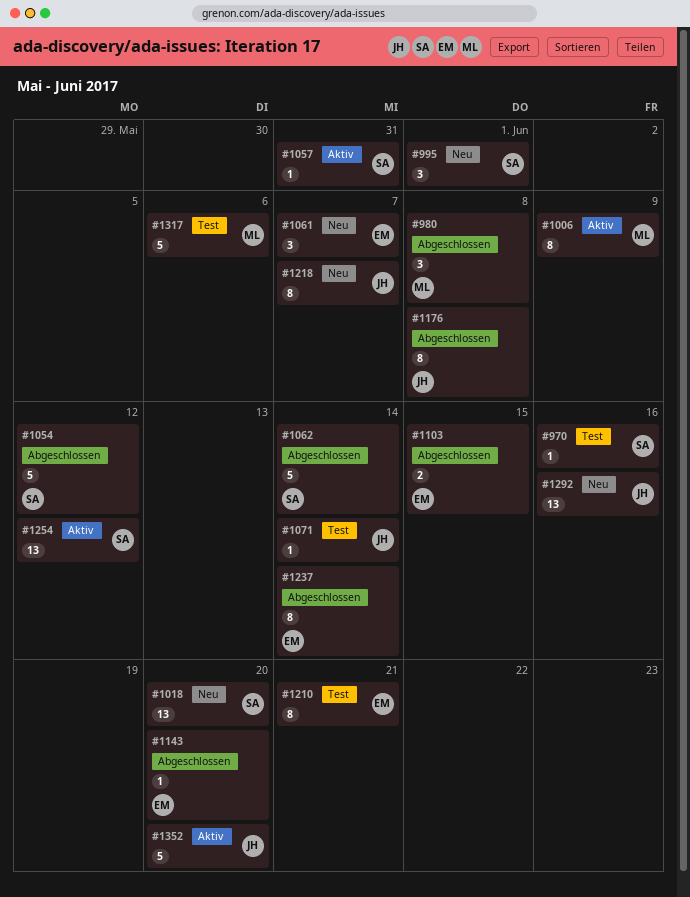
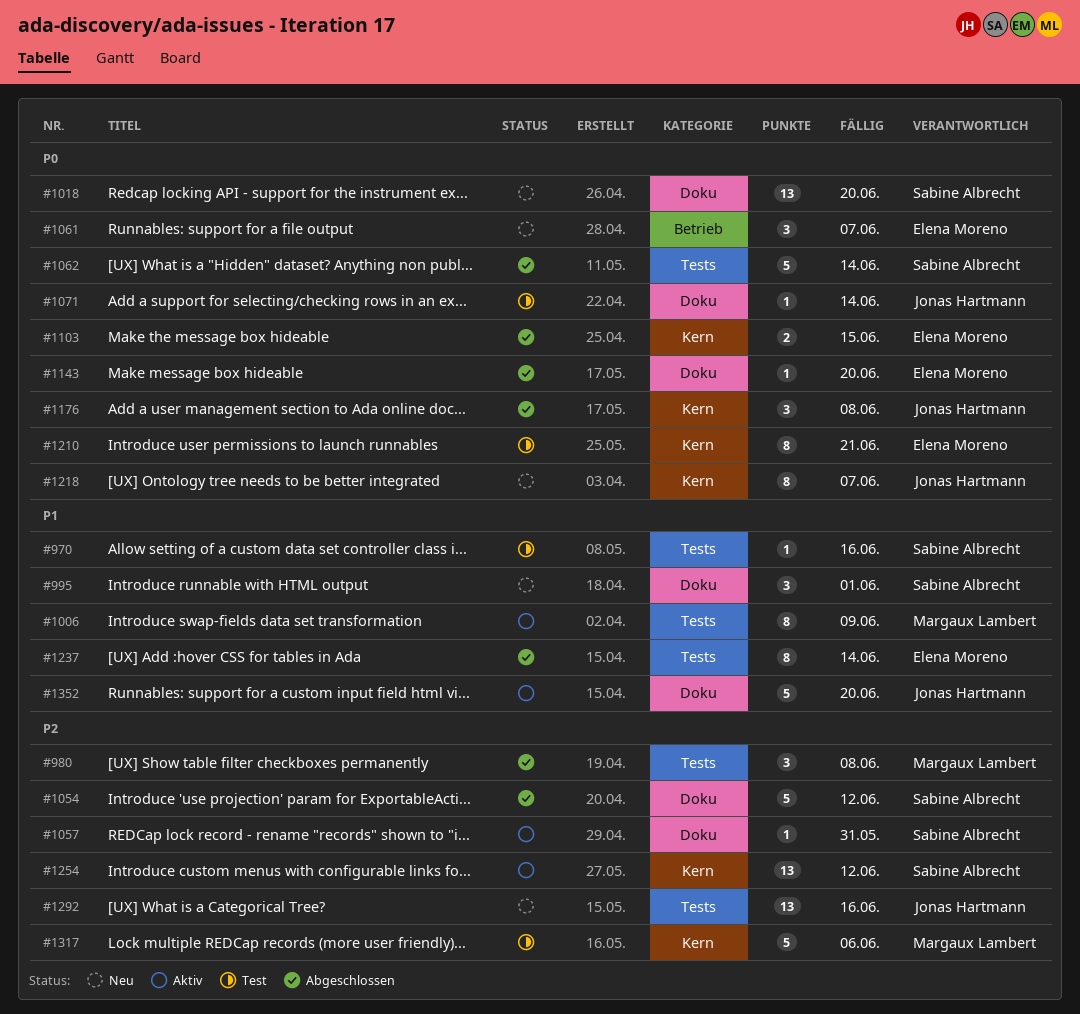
#1176, estimate: 8 -> 3

